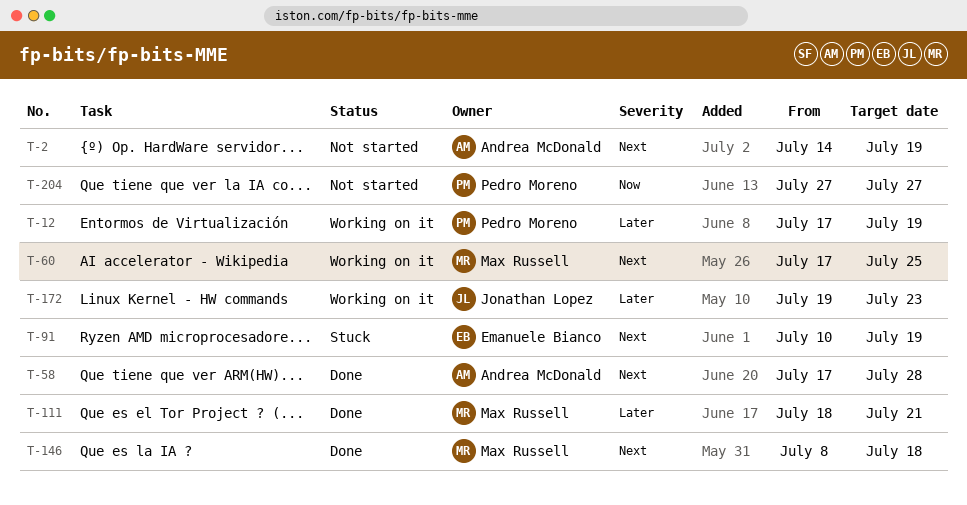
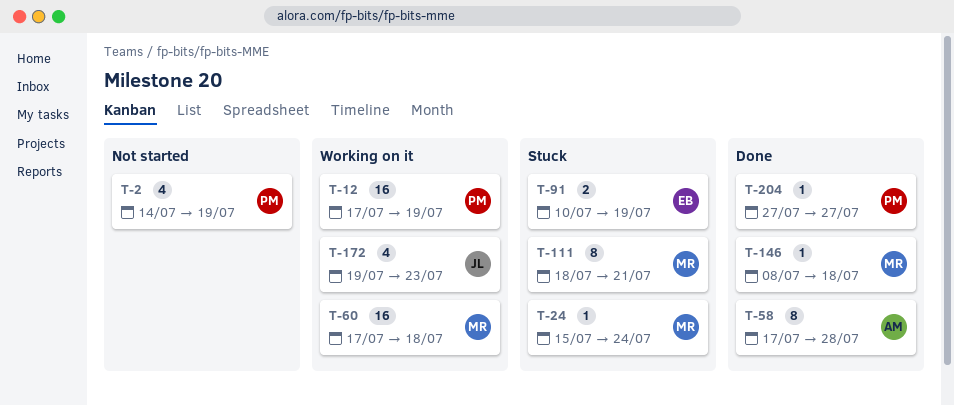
T-2, owner: Andrea McDonald -> Pedro Moreno
T-24: none -> present
T-60, due: Jul 25 -> Jul 18
T-111, status: Done -> Stuck
T-204, status: Not started -> Done

